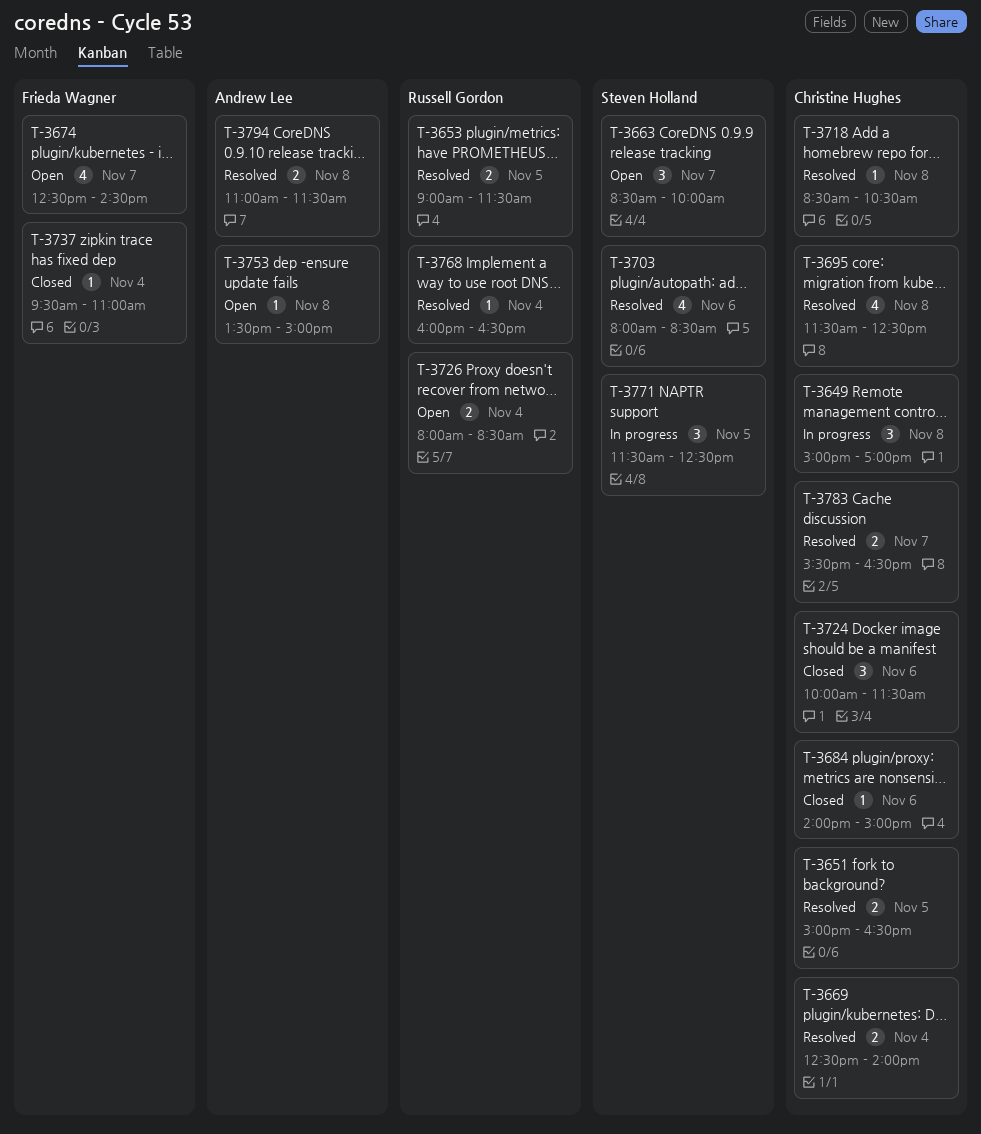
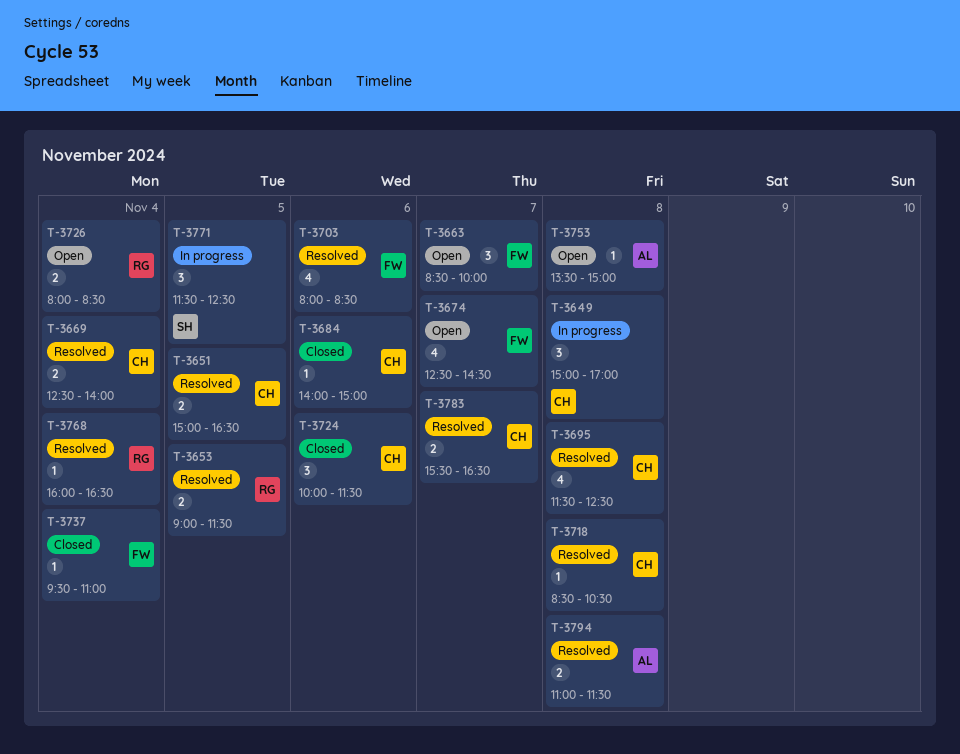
T-3663, owner: Steven Holland -> Frieda Wagner
T-3703, owner: Steven Holland -> Frieda Wagner

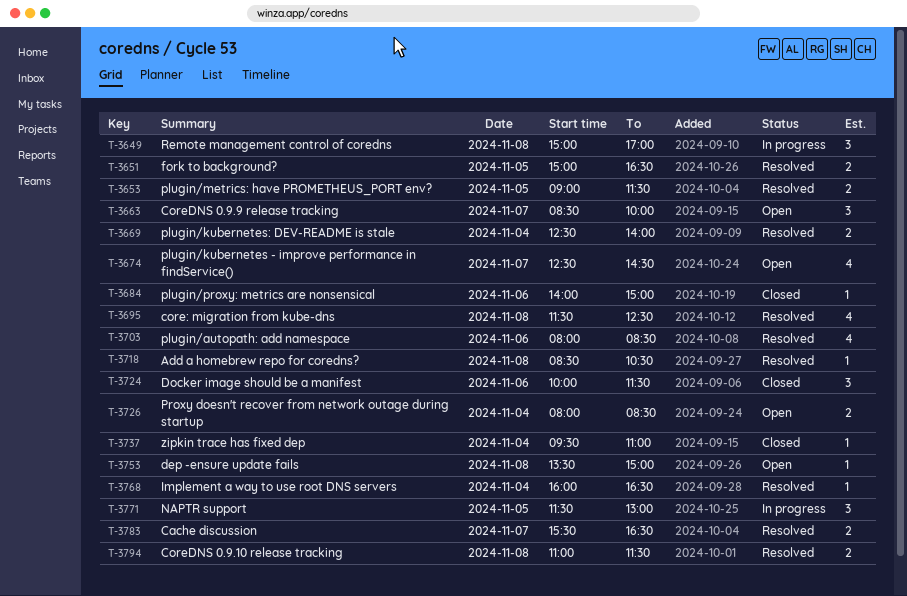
T-3771, ends: 12:30 -> 13:00

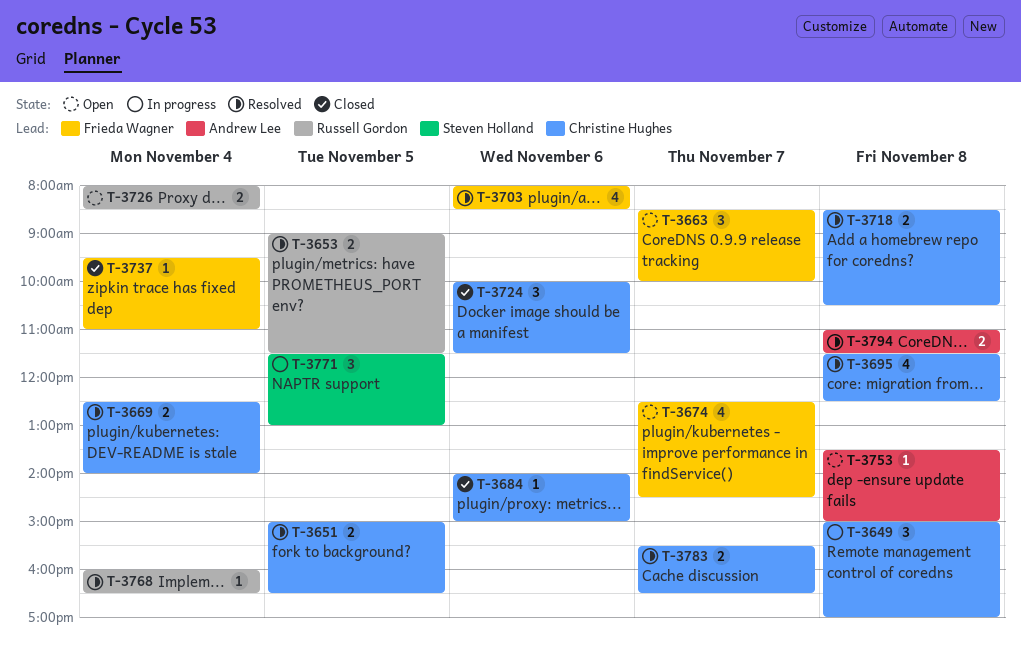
T-3718, estimate: 1 -> 2

